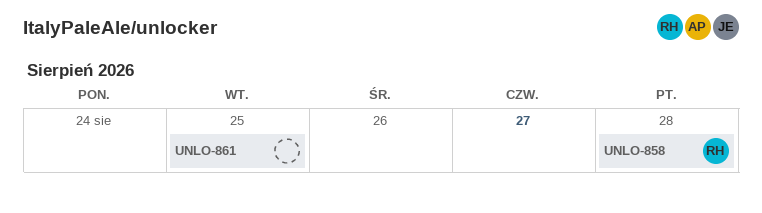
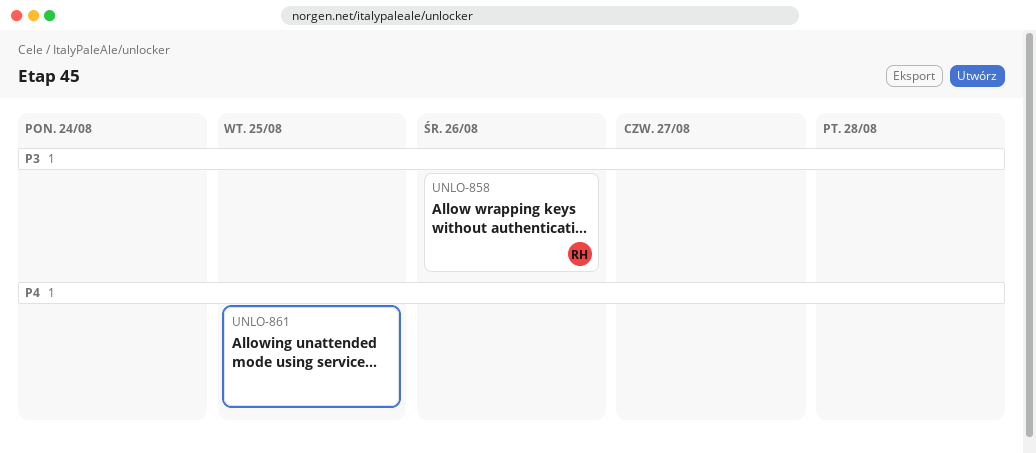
UNLO-858, due: Aug 28 -> Aug 26

